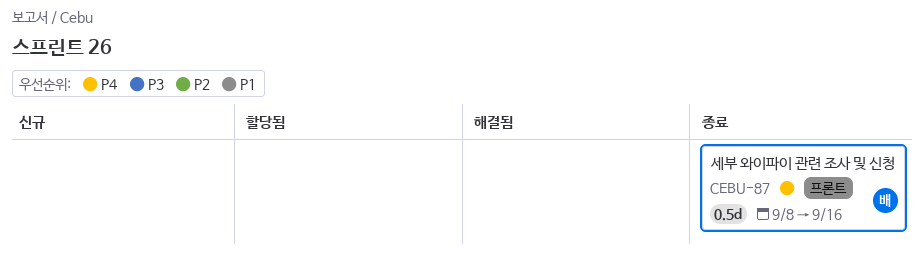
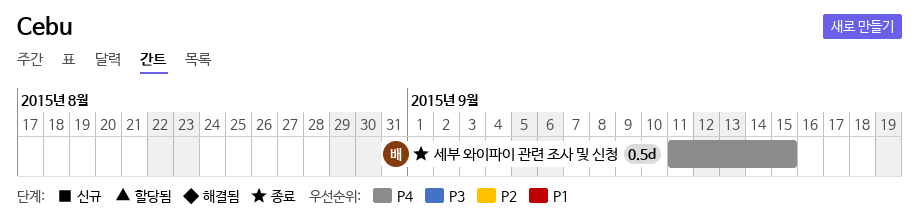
세부 와이파이 관련 조사 및 신청, start: Sep 8 -> Sep 11
세부 와이파이 관련 조사 및 신청, due: Sep 16 -> Sep 15

